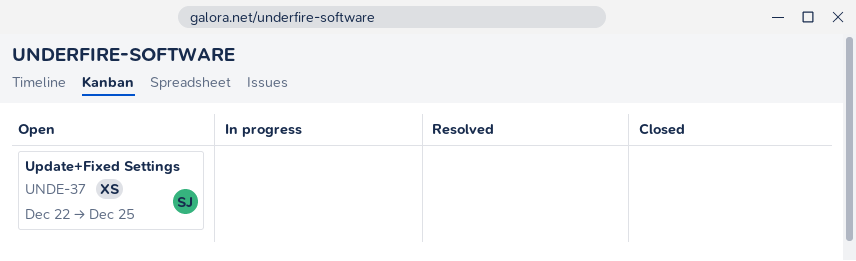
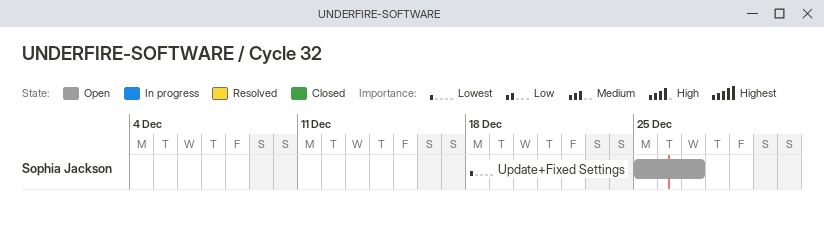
Update+Fixed Settings, start: Dec 22 -> Dec 25
Update+Fixed Settings, due: Dec 25 -> Dec 27

